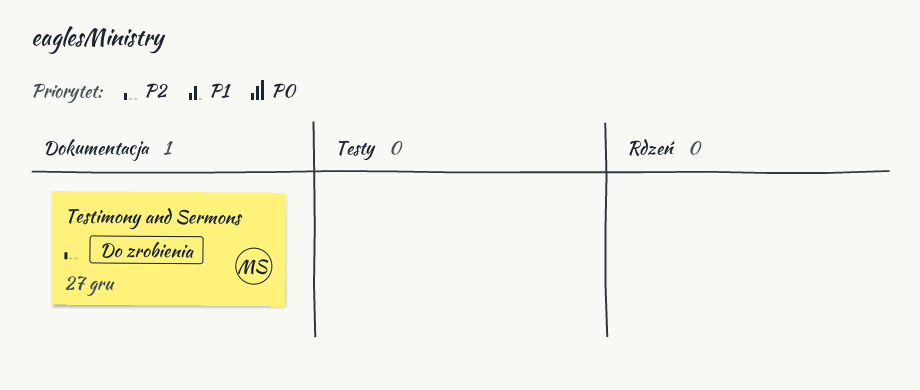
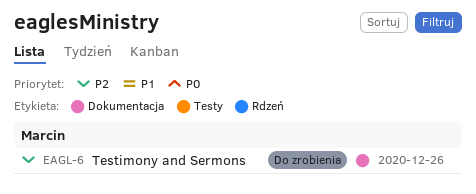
Testimony and Sermons, due: Dec 27 -> Dec 26

